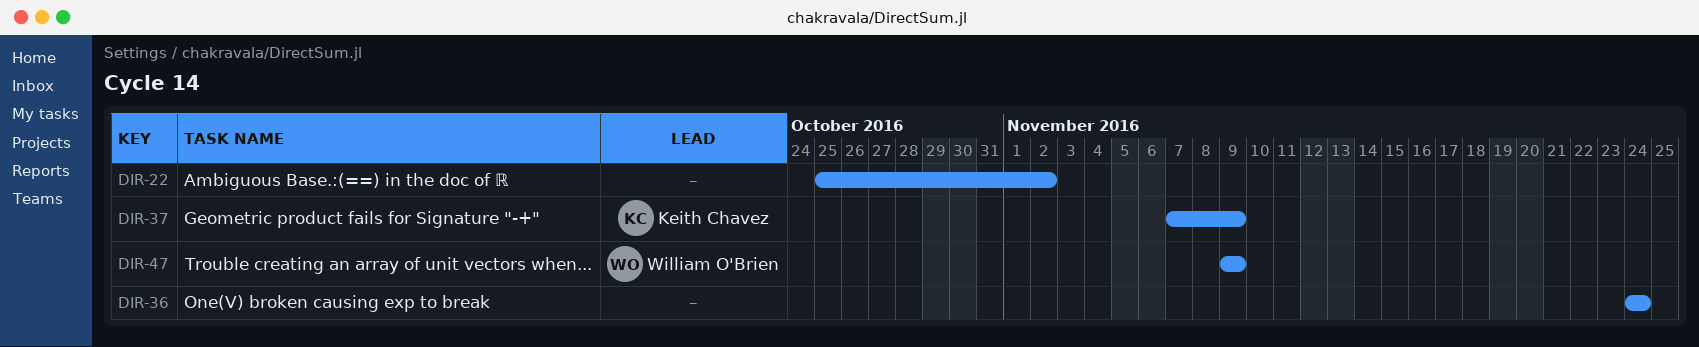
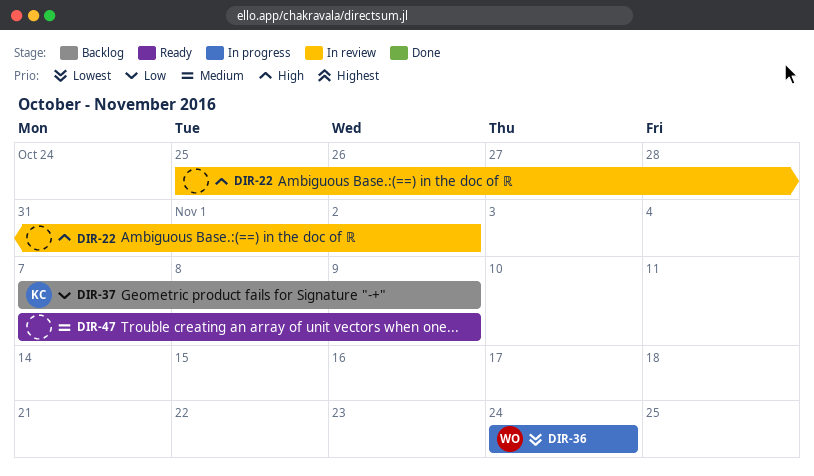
DIR-36, owner: none -> William O'Brien
DIR-47, owner: William O'Brien -> none
DIR-47, start: Nov 9 -> Nov 7

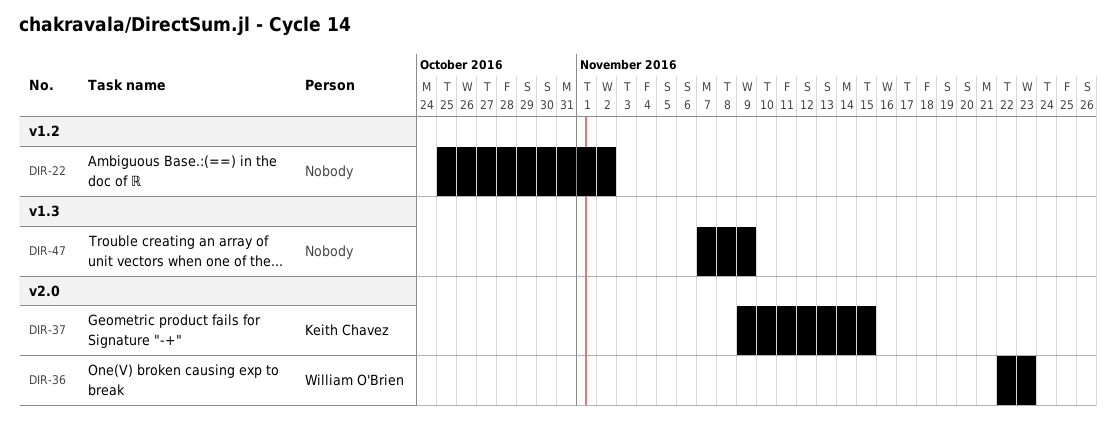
DIR-36, start: Nov 24 -> Nov 22
DIR-36, due: Nov 24 -> Nov 23
DIR-37, start: Nov 7 -> Nov 9
DIR-37, due: Nov 9 -> Nov 15

